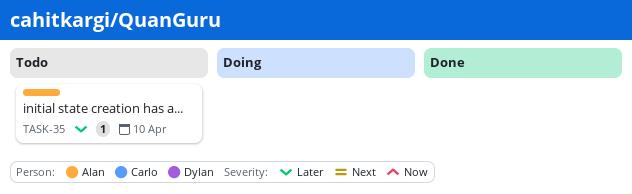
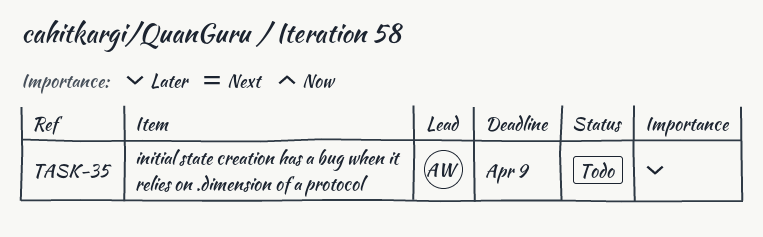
TASK-35, due: Apr 10 -> Apr 9

